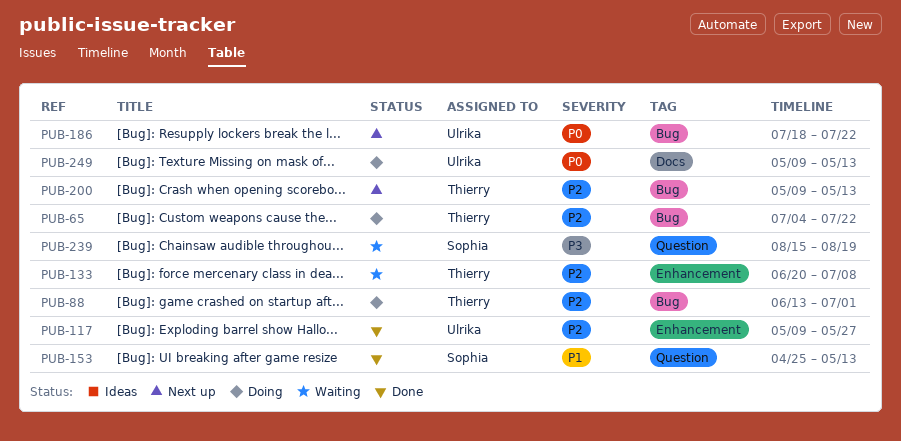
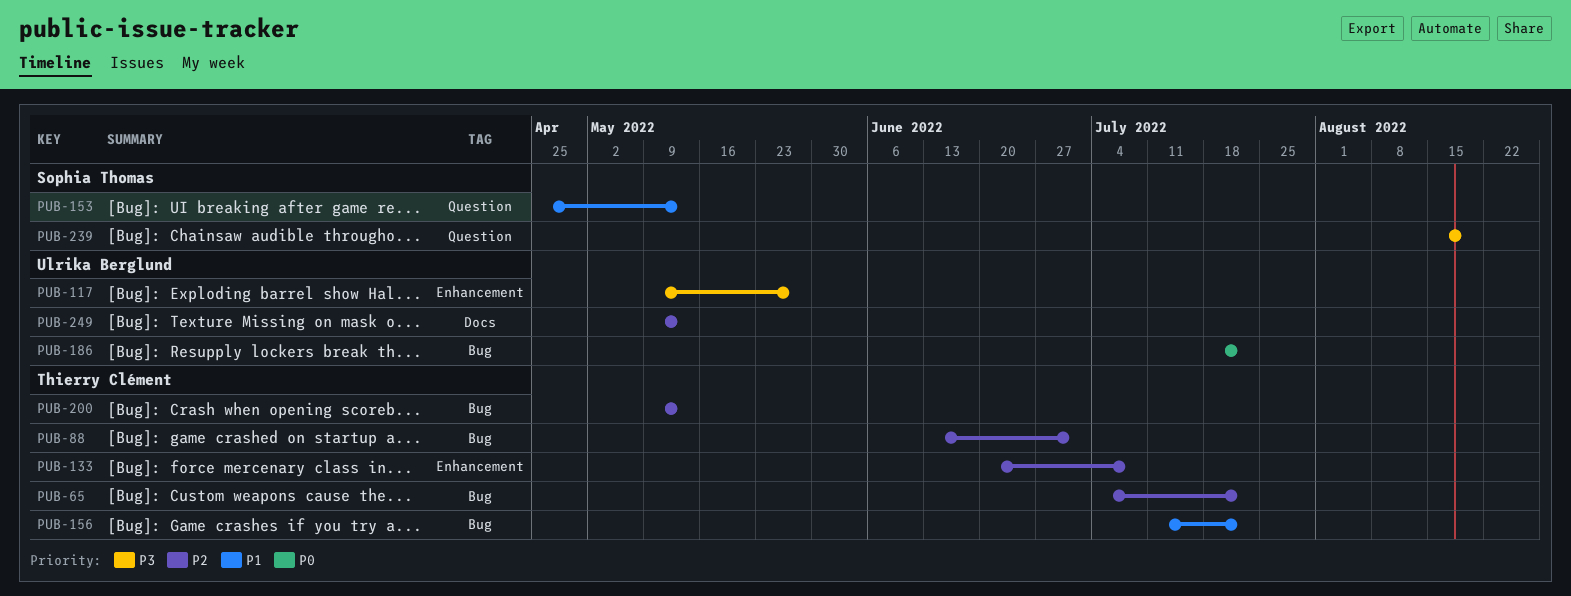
PUB-117, priority: P2 -> P3
PUB-156: none -> present
PUB-249, priority: P0 -> P2

